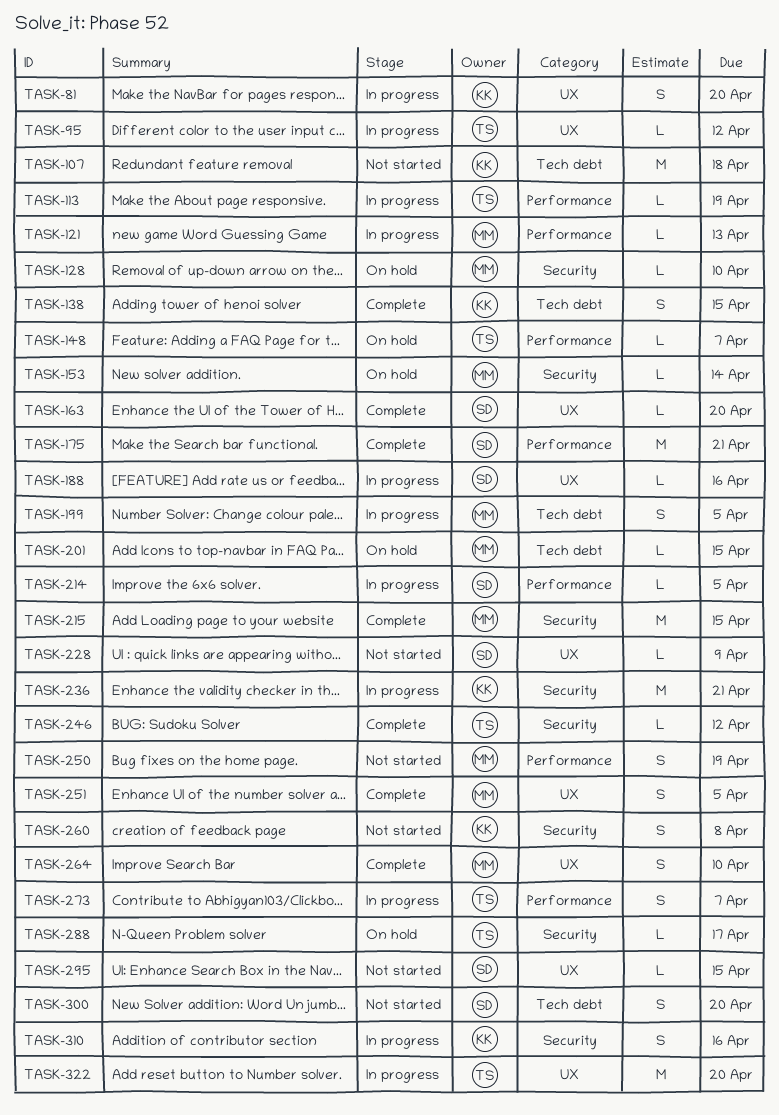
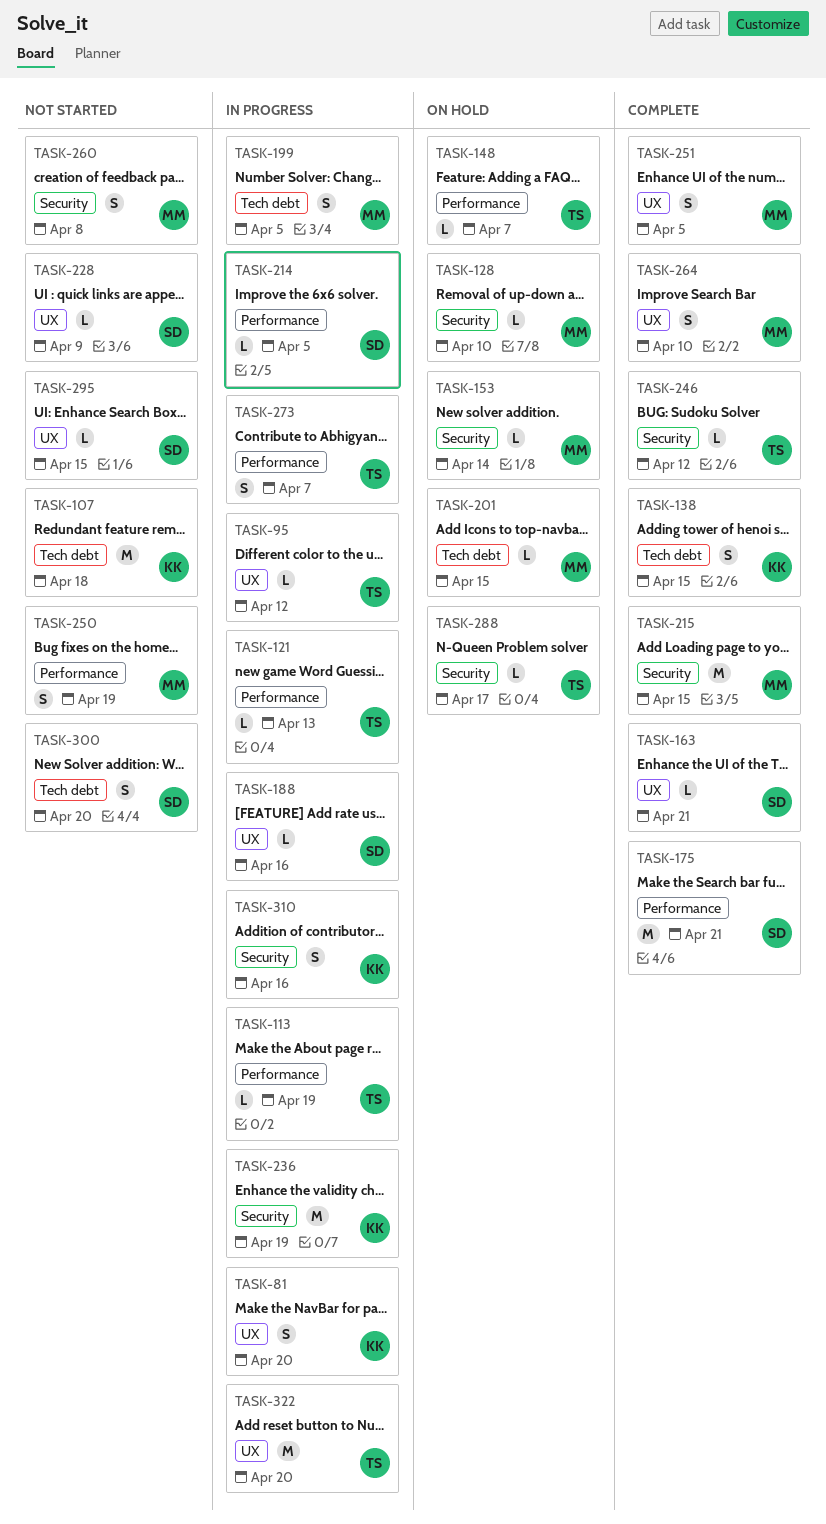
TASK-121, owner: MM -> TS
TASK-163, due: Apr 20 -> Apr 21
TASK-236, due: Apr 21 -> Apr 19
TASK-260, owner: KK -> MM

